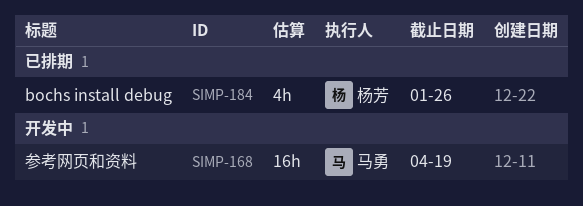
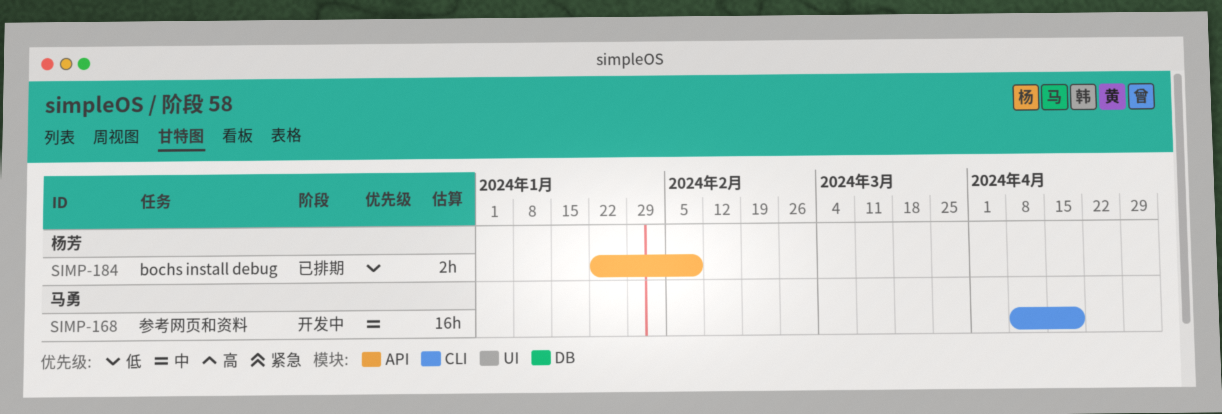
SIMP-184, estimate: 4h -> 2h
SIMP-184, due: Jan 26 -> Feb 9

